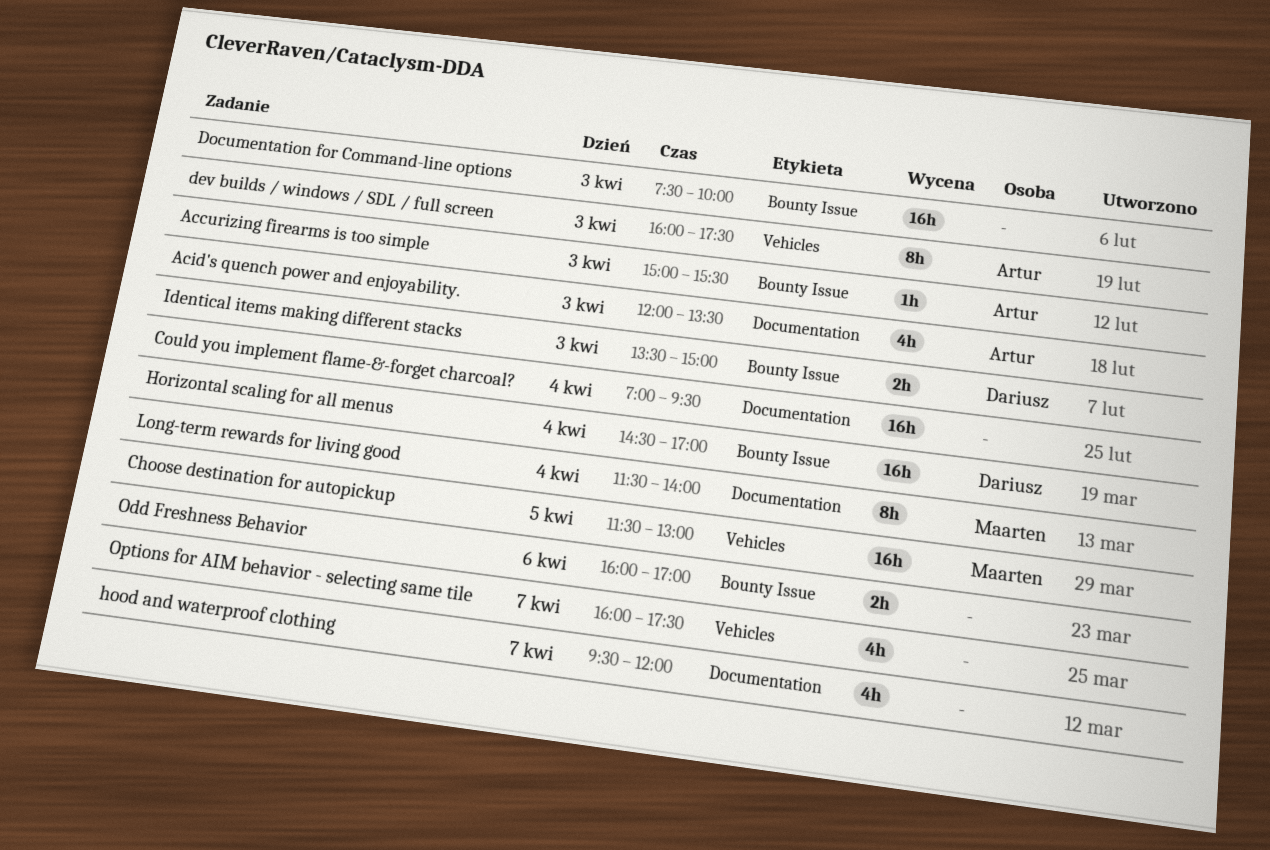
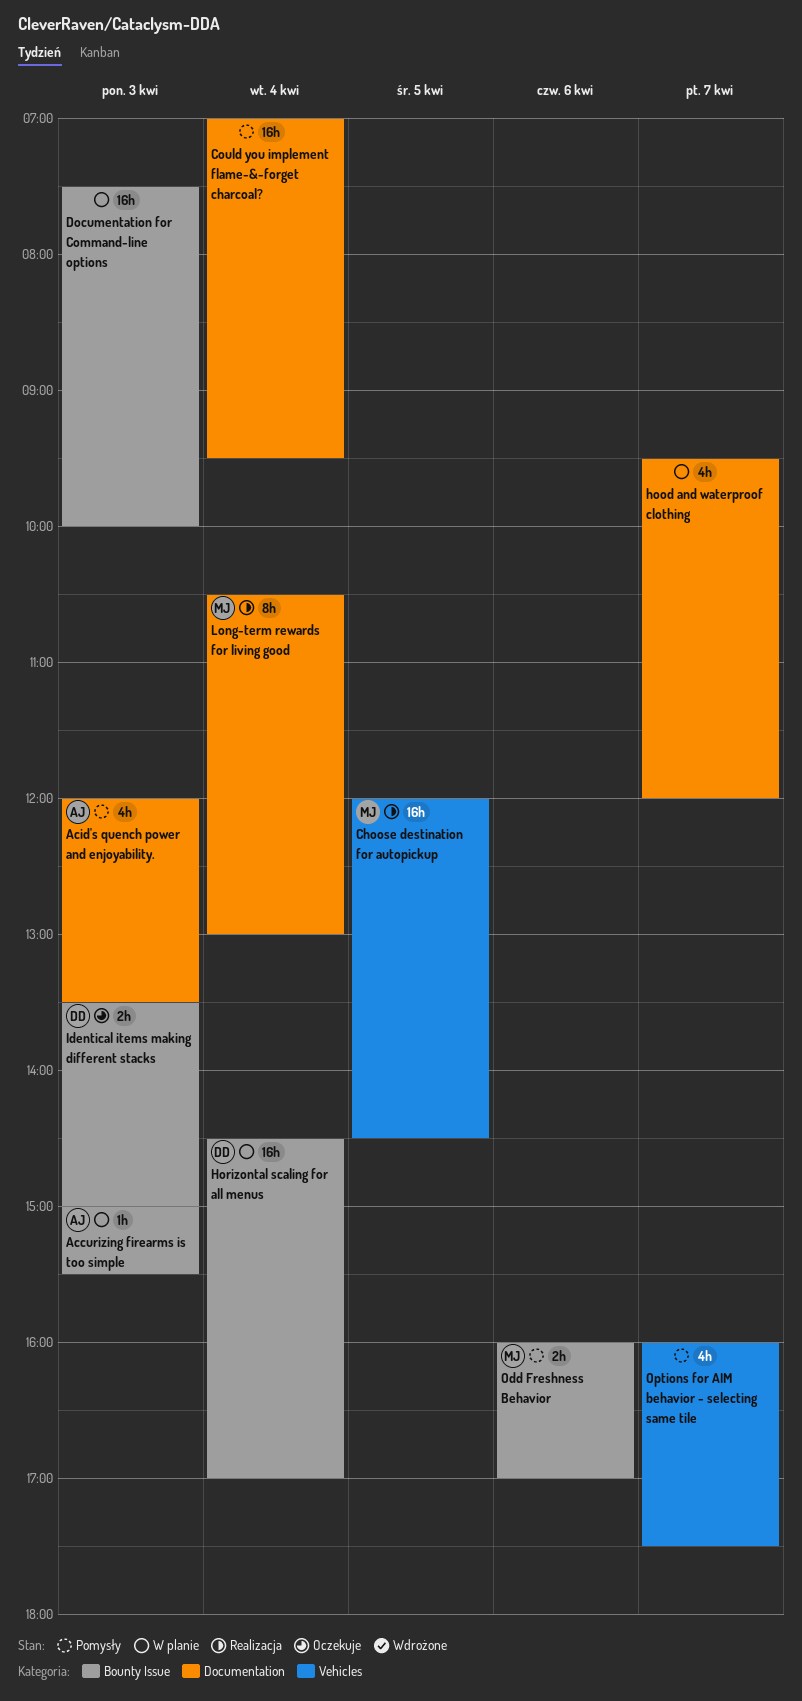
Choose destination for autopickup, begins: 11:30 -> 12:00
Choose destination for autopickup, ends: 13:00 -> 14:30
dev builds / windows / SDL / full screen: present -> none
Long-term rewards for living good, begins: 11:30 -> 10:30
Long-term rewards for living good, ends: 14:00 -> 13:00
Odd Freshness Behavior, owner: none -> Maarten

